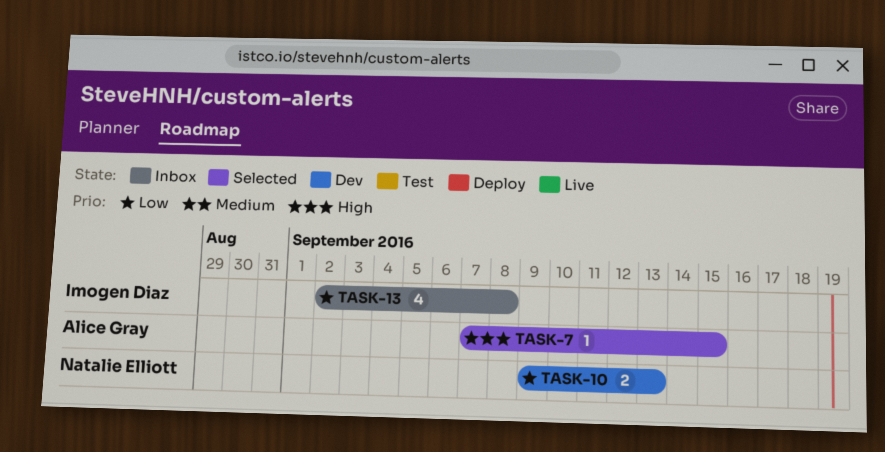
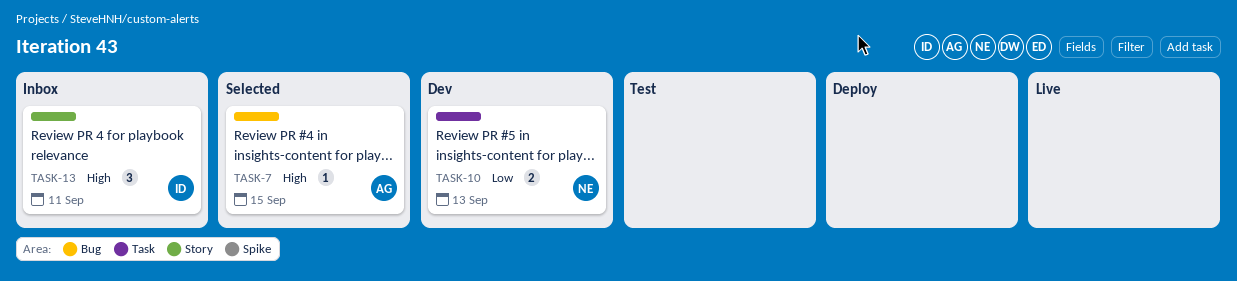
TASK-13, priority: Low -> High
TASK-13, estimate: 4 -> 3
TASK-13, due: Sep 8 -> Sep 11

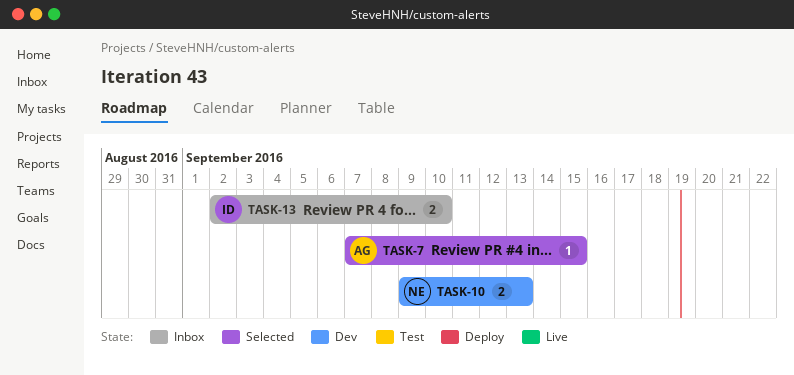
TASK-13, estimate: 3 -> 2
TASK-13, due: Sep 11 -> Sep 10

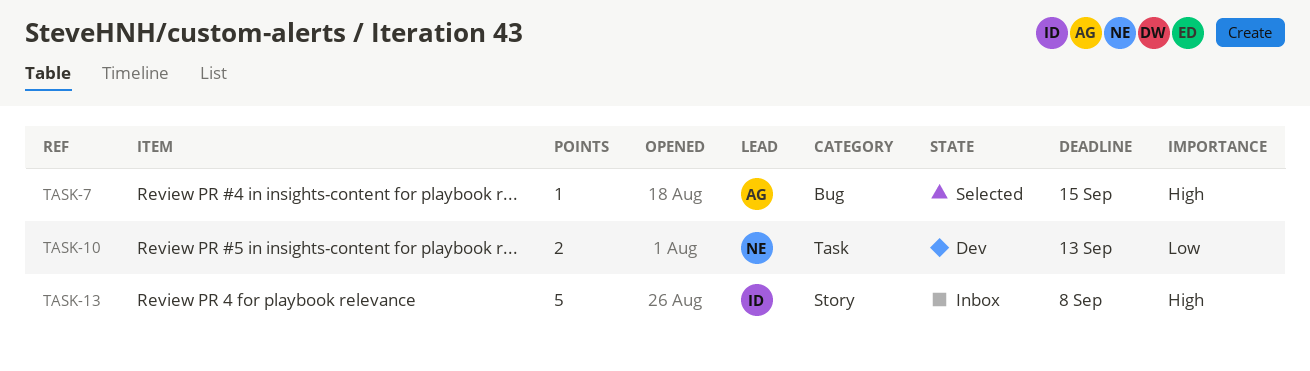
TASK-13, estimate: 2 -> 5
TASK-13, due: Sep 10 -> Sep 8

